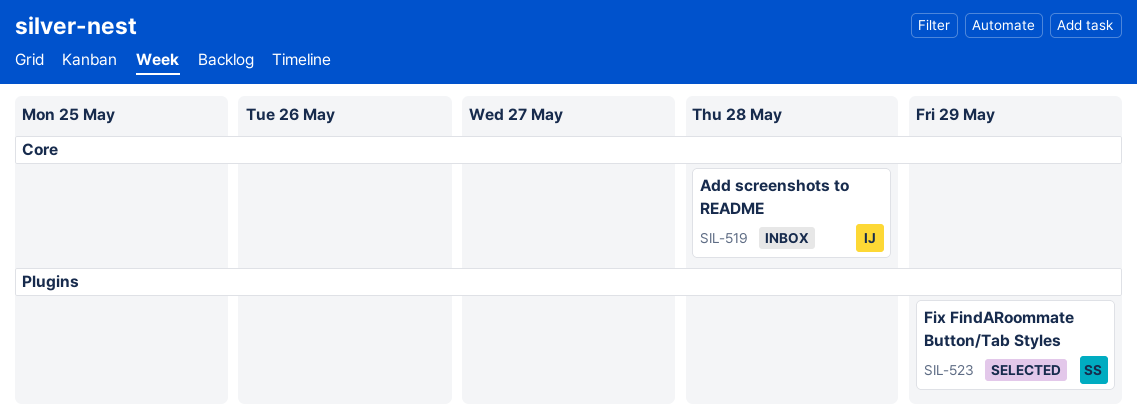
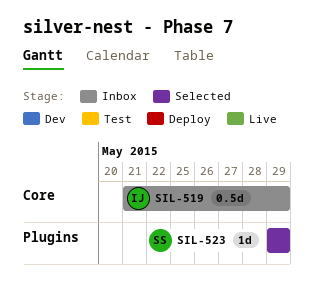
SIL-519, due: May 28 -> May 29

